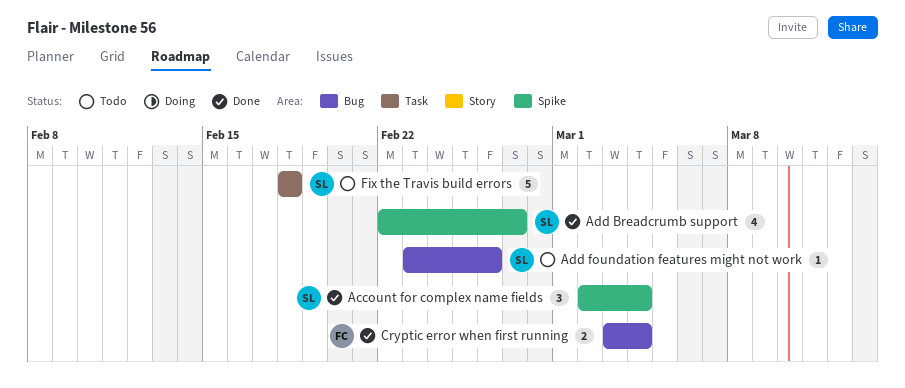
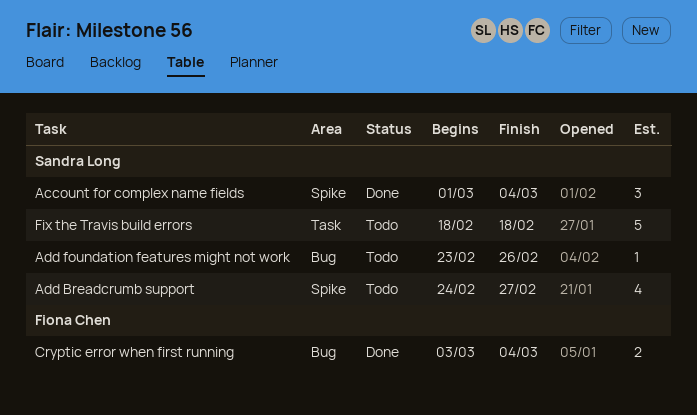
Account for complex name fields, start: Mar 2 -> Mar 1
Add Breadcrumb support, status: Done -> Todo
Add Breadcrumb support, start: Feb 22 -> Feb 24

